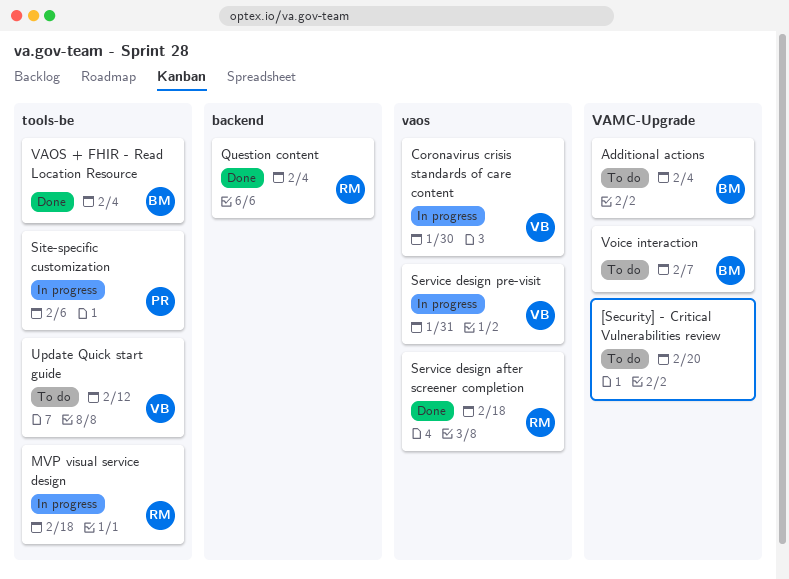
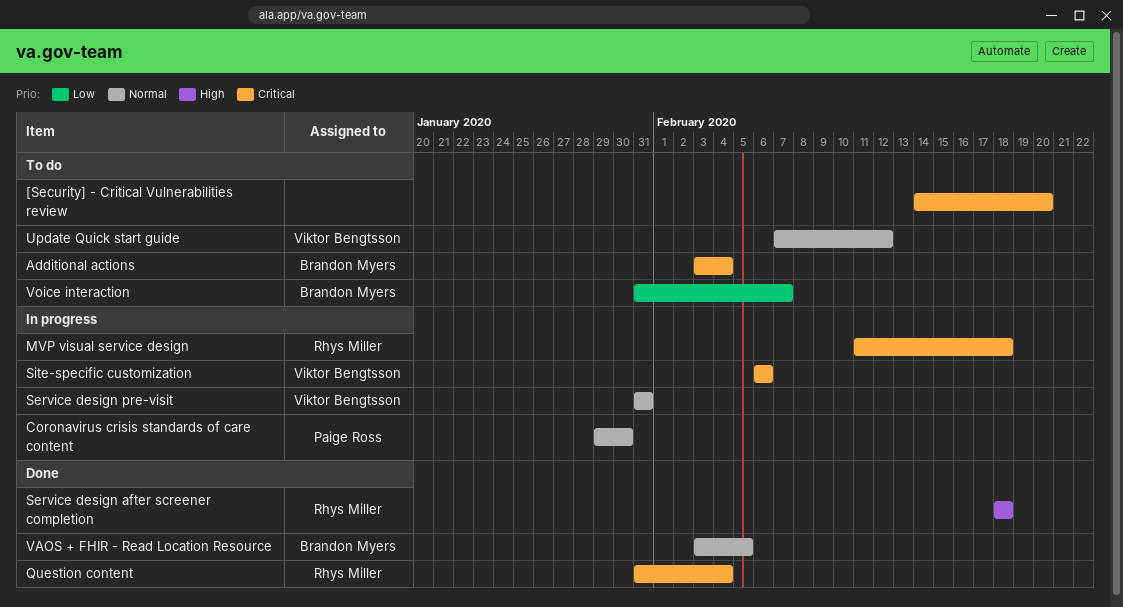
Coronavirus crisis standards of care content, owner: Viktor Bengtsson -> Paige Ross
Site-specific customization, owner: Paige Ross -> Viktor Bengtsson
VAOS + FHIR - Read Location Resource, due: Feb 4 -> Feb 5

